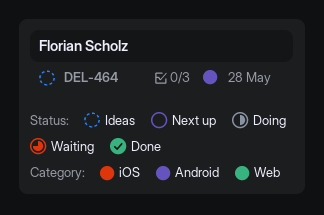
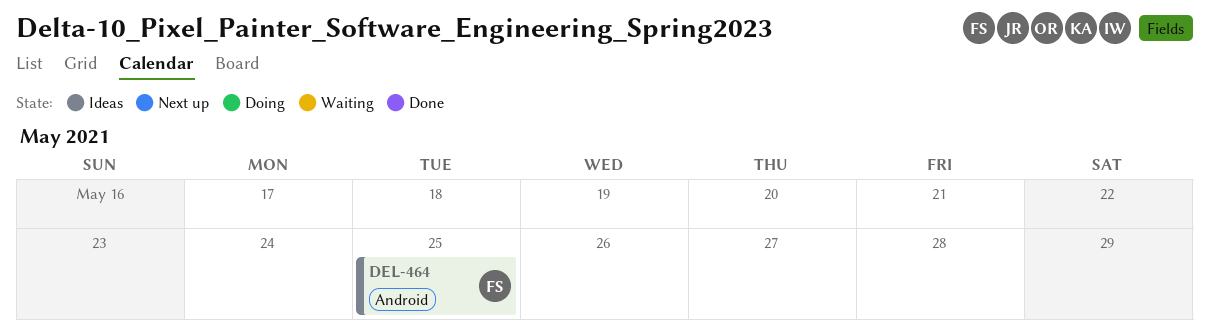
DEL-464, due: May 28 -> May 25

